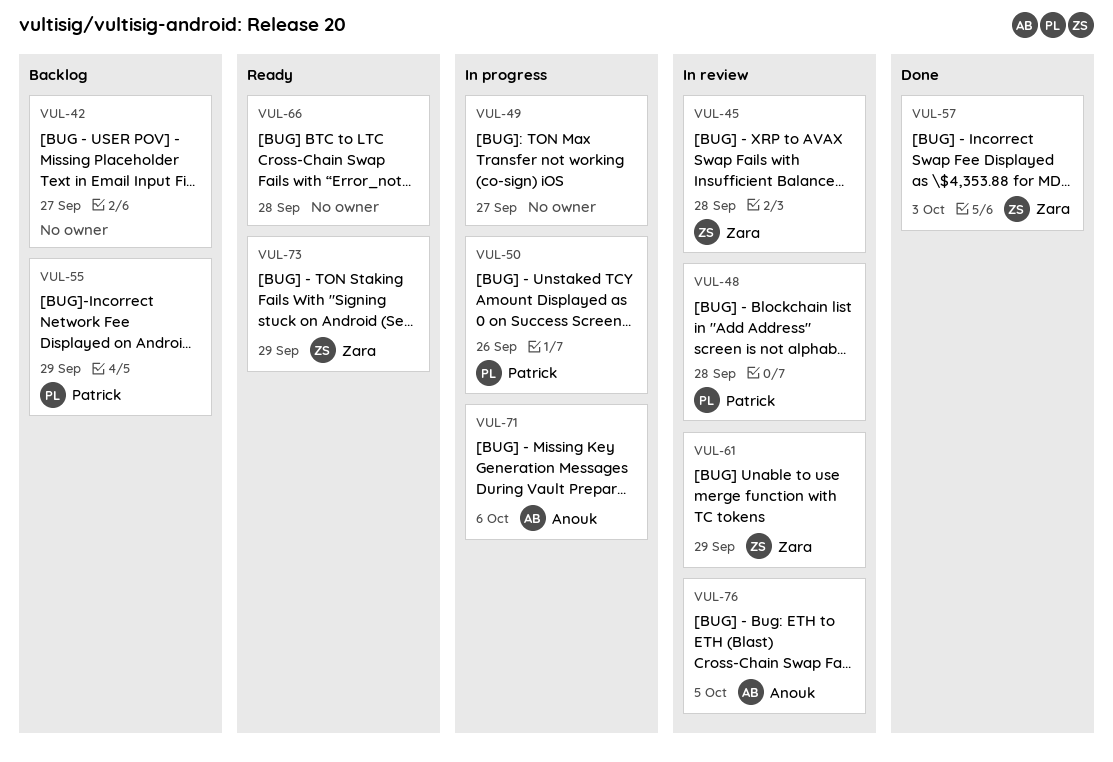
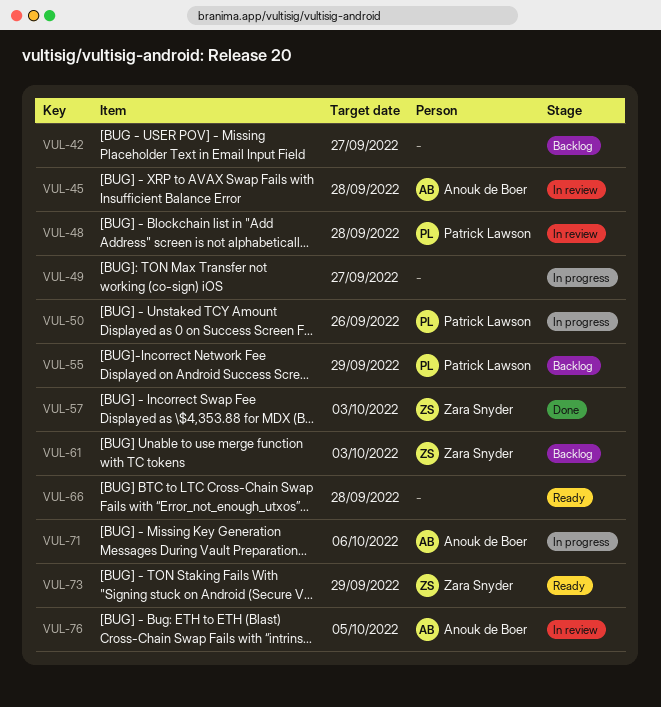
VUL-45, owner: Zara Snyder -> Anouk de Boer
VUL-61, status: In review -> Backlog
VUL-61, due: Sep 29 -> Oct 3

